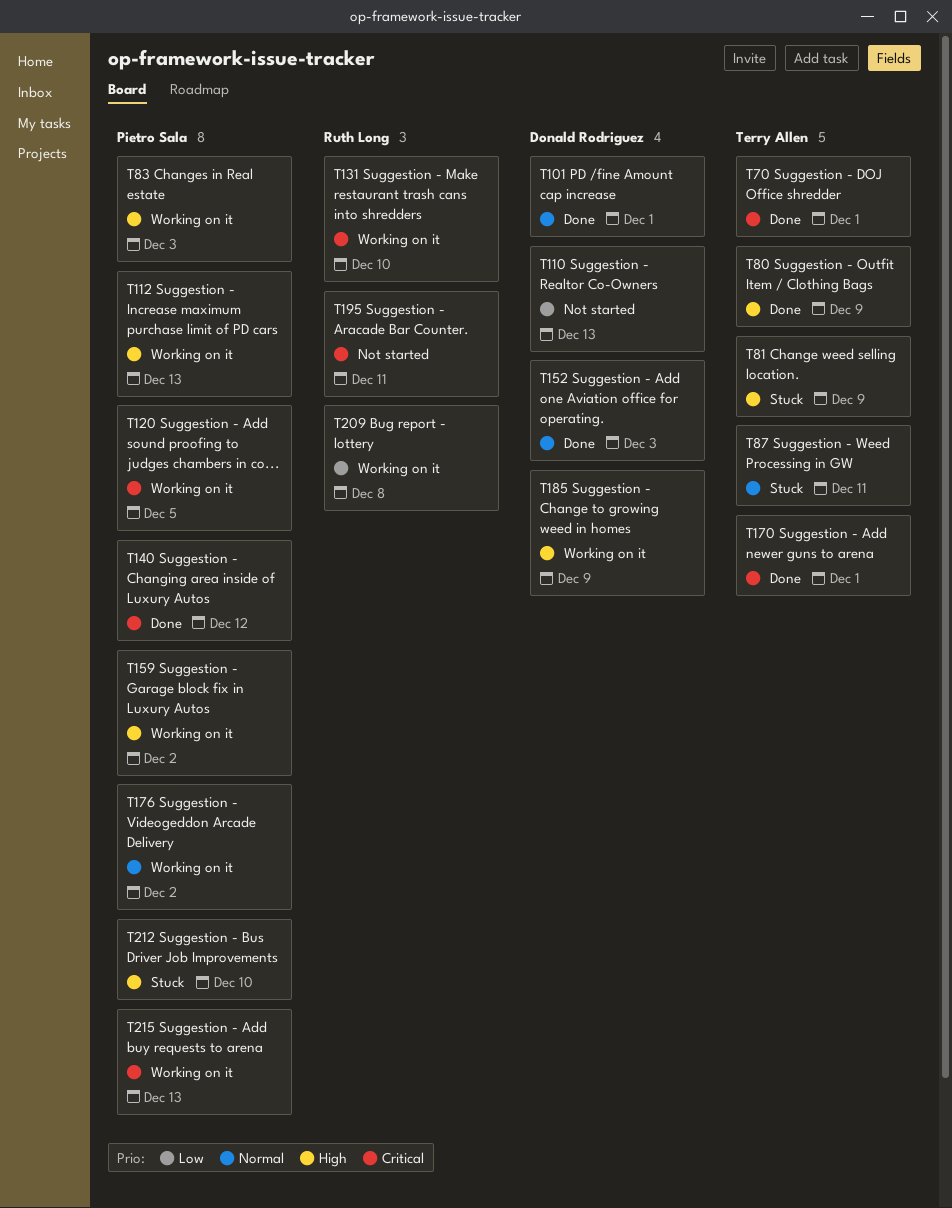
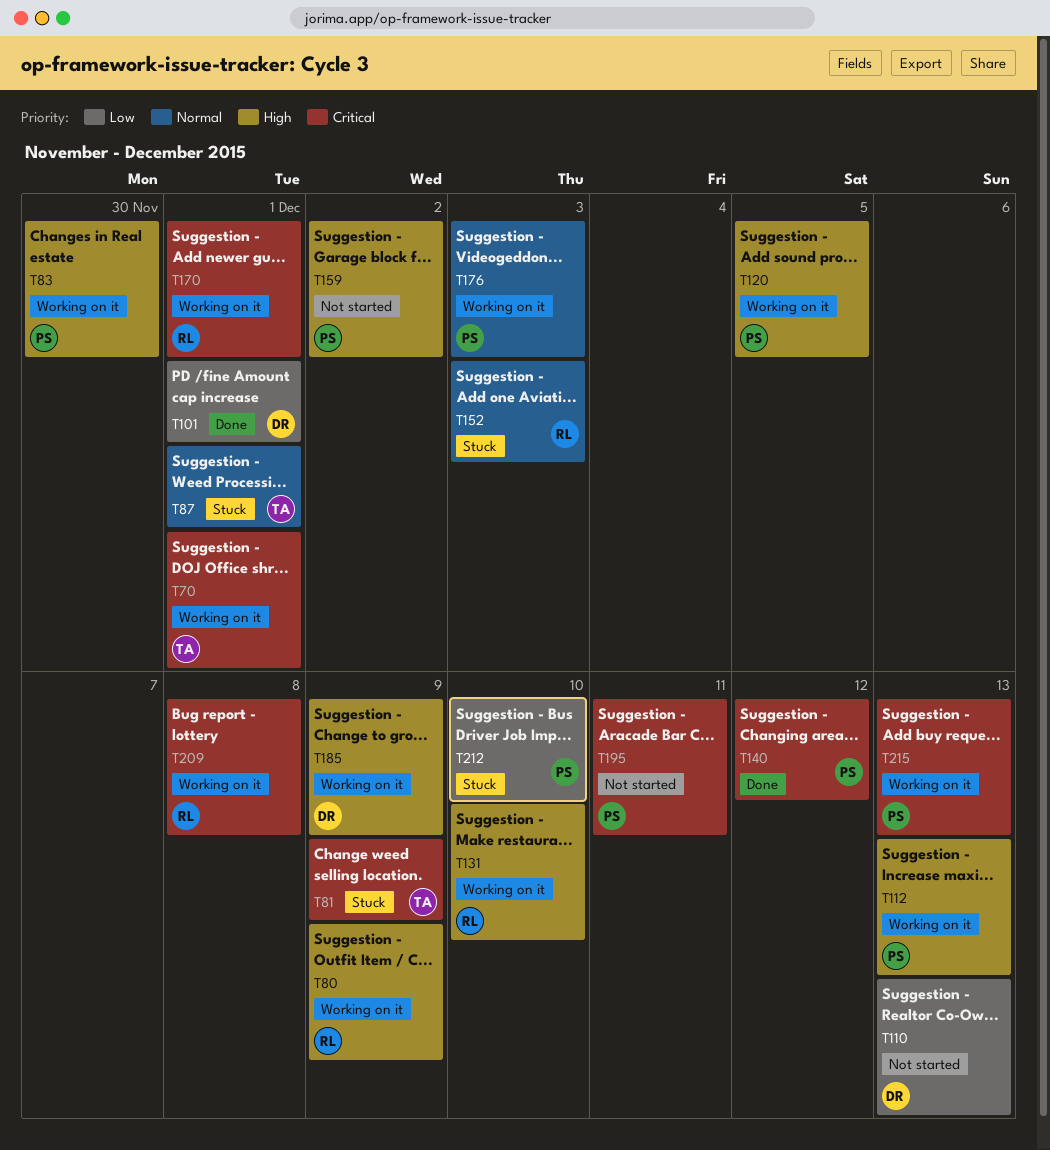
T70, status: Done -> Working on it
T80, status: Done -> Working on it
T80, owner: Terry Allen -> Ruth Long
T81, priority: High -> Critical
T83, due: Dec 3 -> Nov 30
T87, due: Dec 11 -> Dec 1
T101, priority: Normal -> Low
T120, priority: Critical -> High
T131, priority: Critical -> High
T152, status: Done -> Stuck
T152, owner: Donald Rodriguez -> Ruth Long
T159, status: Working on it -> Not started
T170, status: Done -> Working on it
T170, owner: Terry Allen -> Ruth Long
T176, due: Dec 2 -> Dec 3
T195, owner: Ruth Long -> Pietro Sala
T209, priority: Low -> Critical
T212, priority: High -> Low

